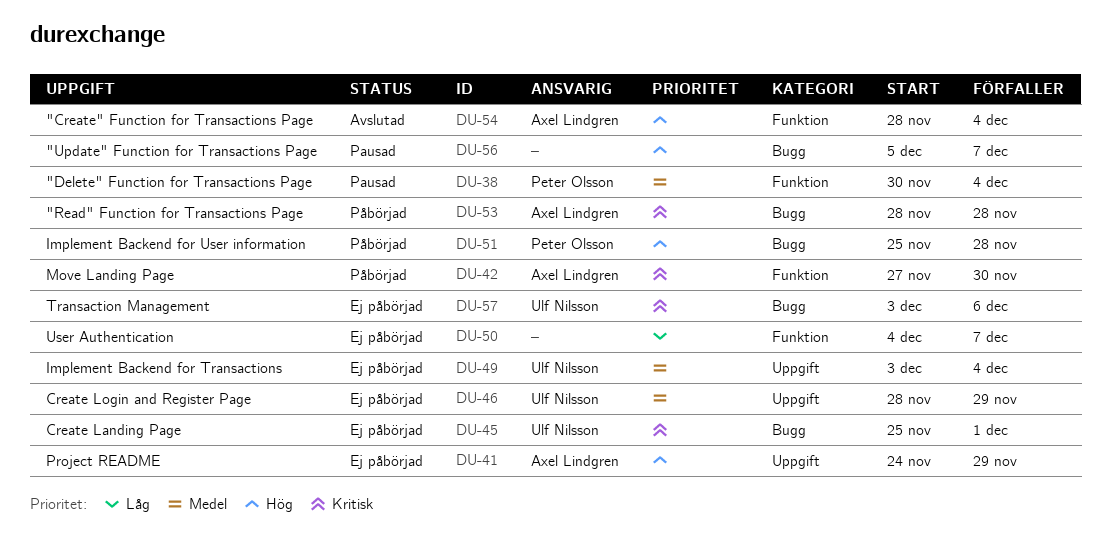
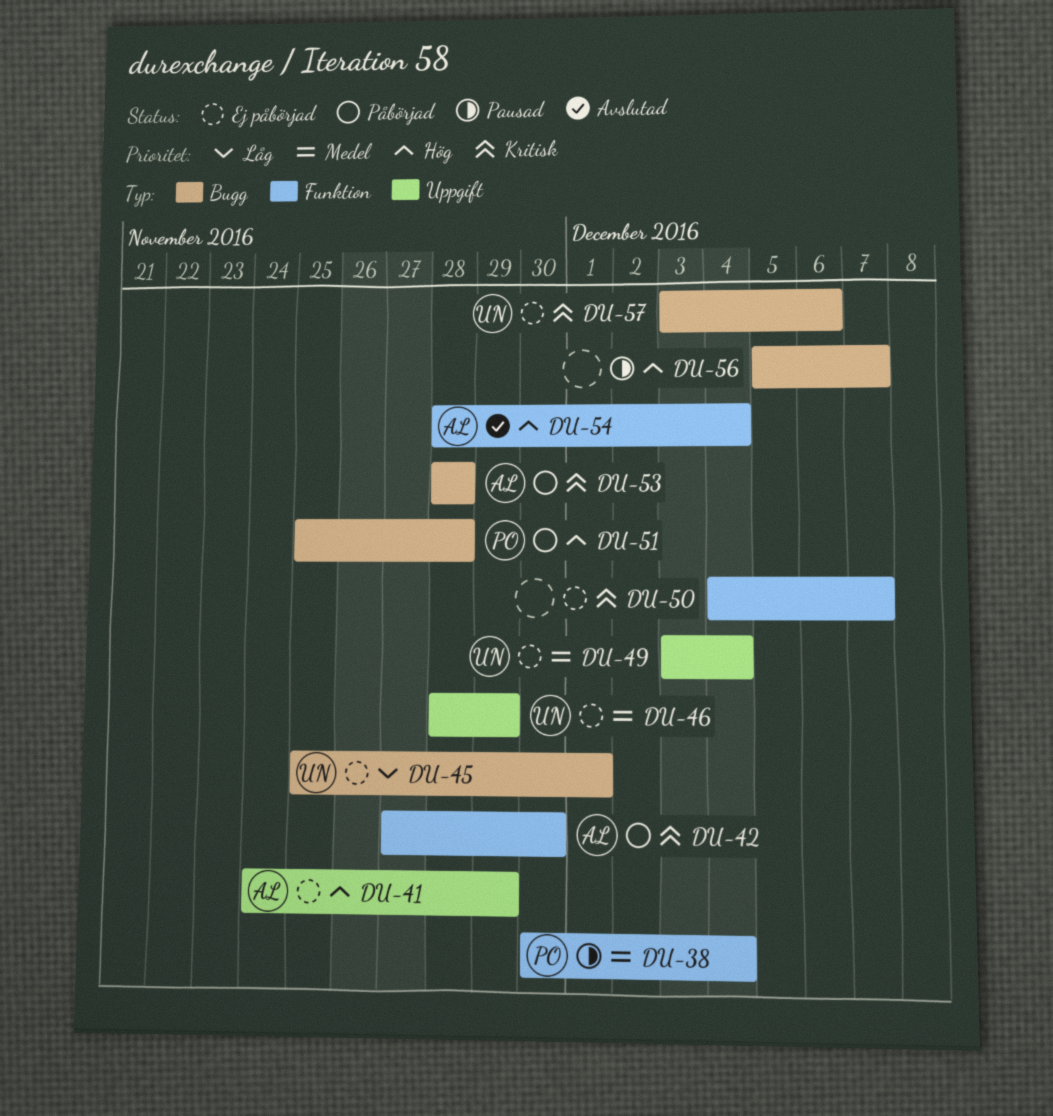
DU-45, priority: Kritisk -> Låg
DU-50, priority: Låg -> Kritisk

